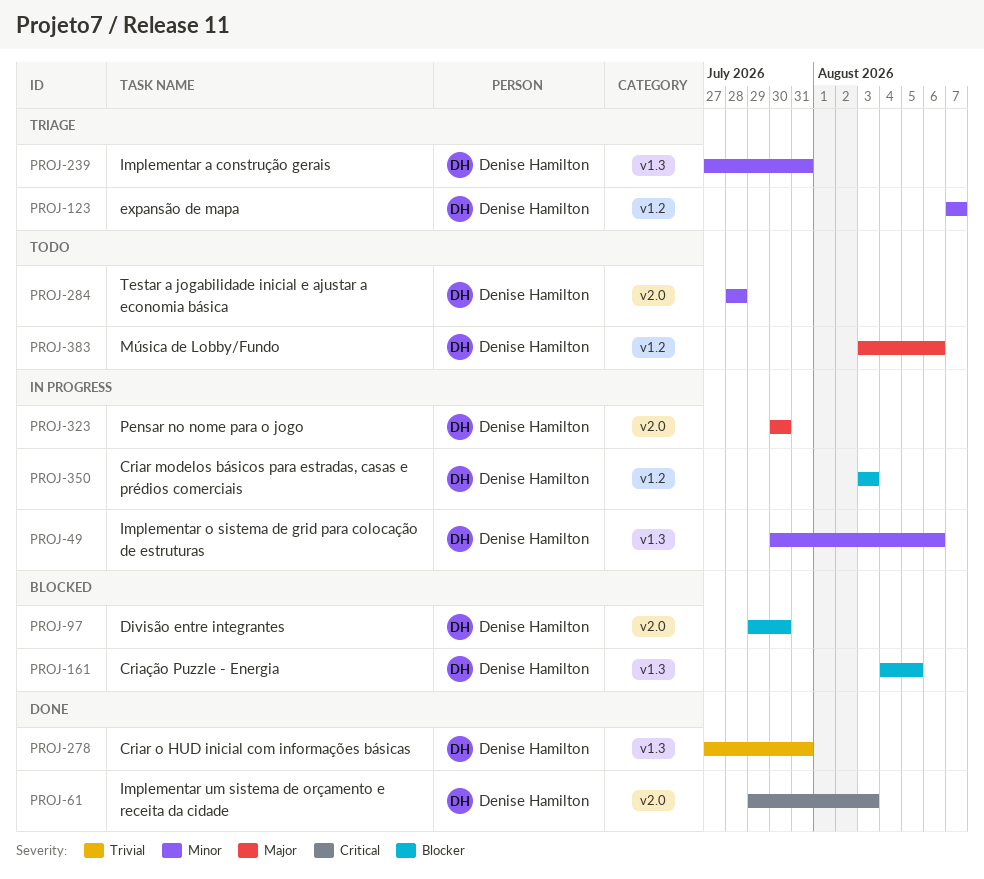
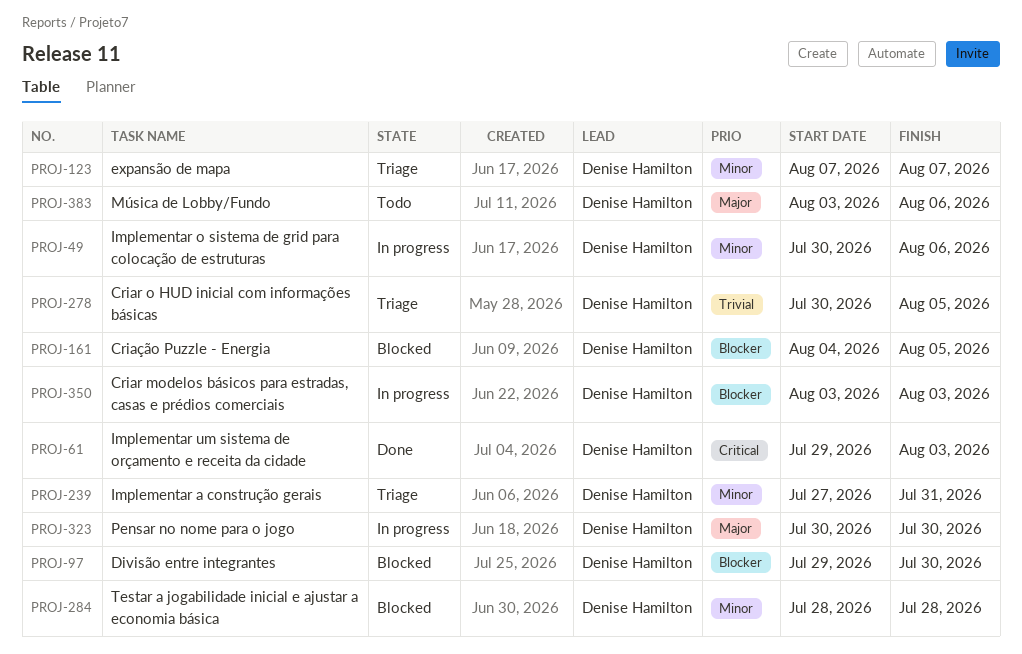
PROJ-278, status: Done -> Triage
PROJ-278, start: Jul 27 -> Jul 30
PROJ-278, due: Jul 31 -> Aug 5
PROJ-284, status: Todo -> Blocked

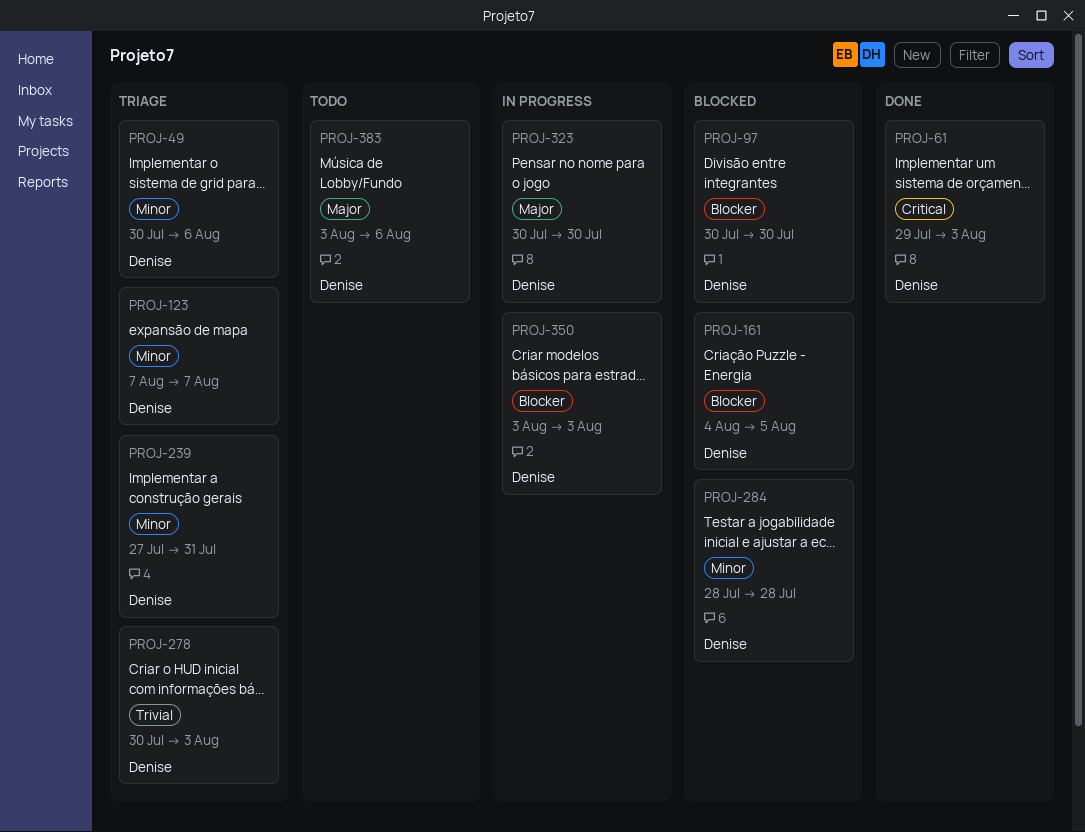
PROJ-49, status: In progress -> Triage
PROJ-97, start: Jul 29 -> Jul 30
PROJ-278, due: Aug 5 -> Aug 3

